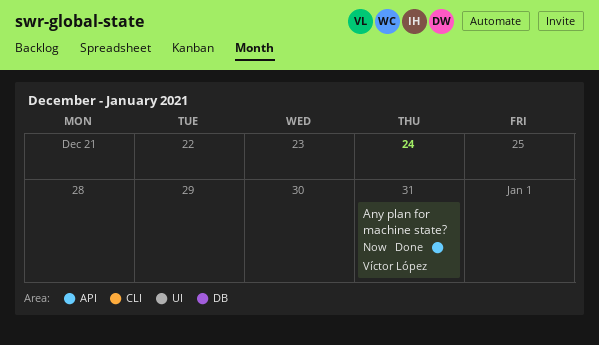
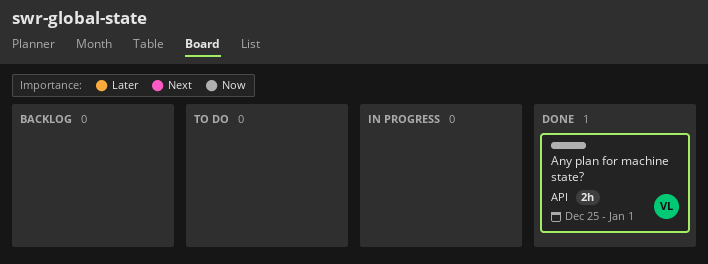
Any plan for machine state?, due: Dec 31 -> Jan 1

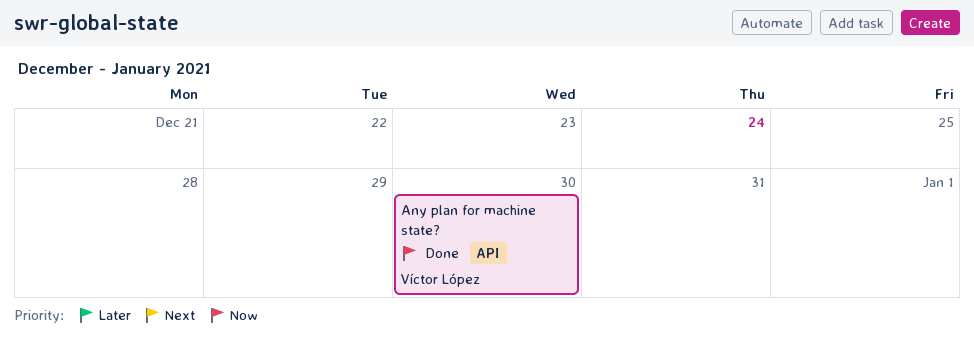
Any plan for machine state?, due: Jan 1 -> Dec 30

